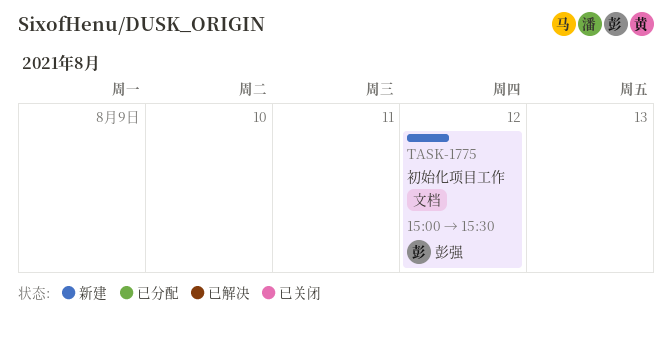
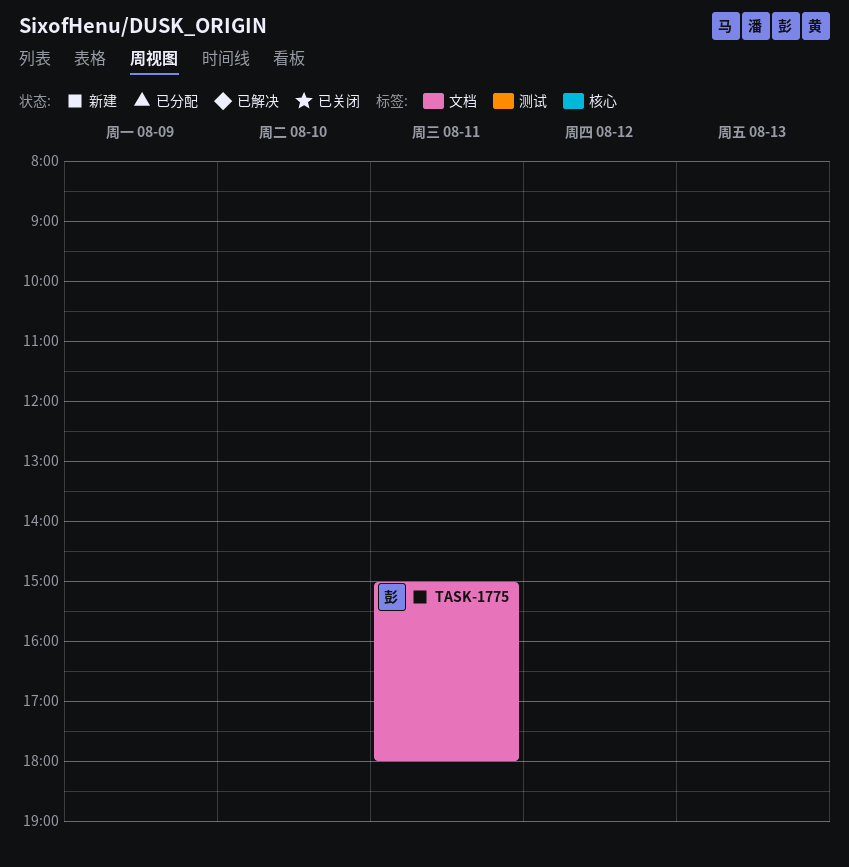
TASK-1775, day: Aug 12 -> Aug 11
TASK-1775, ends: 15:30 -> 18:00

